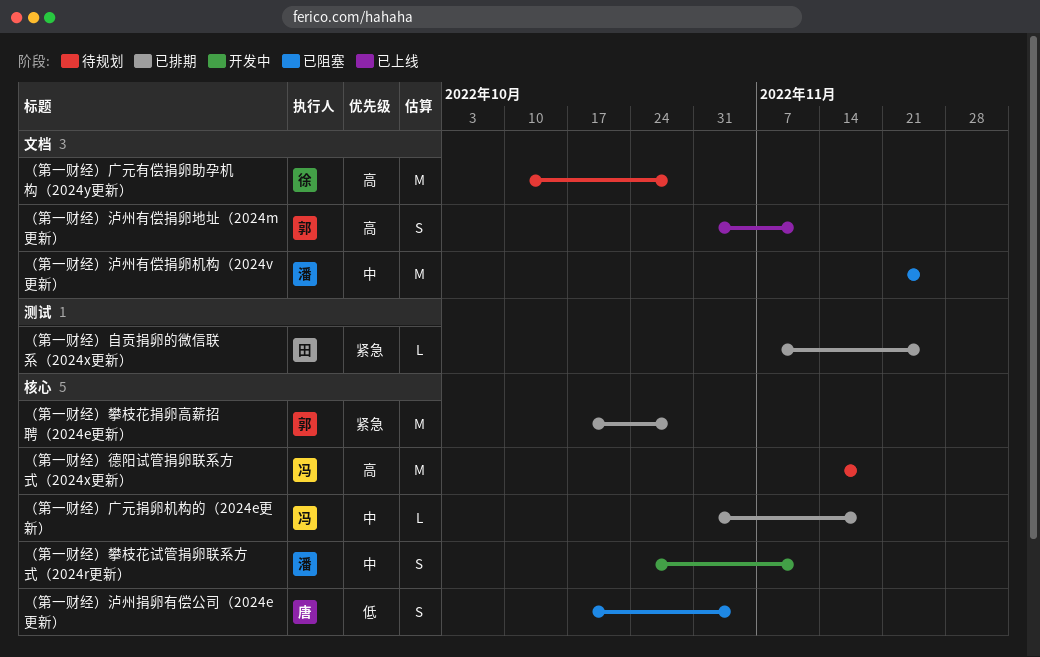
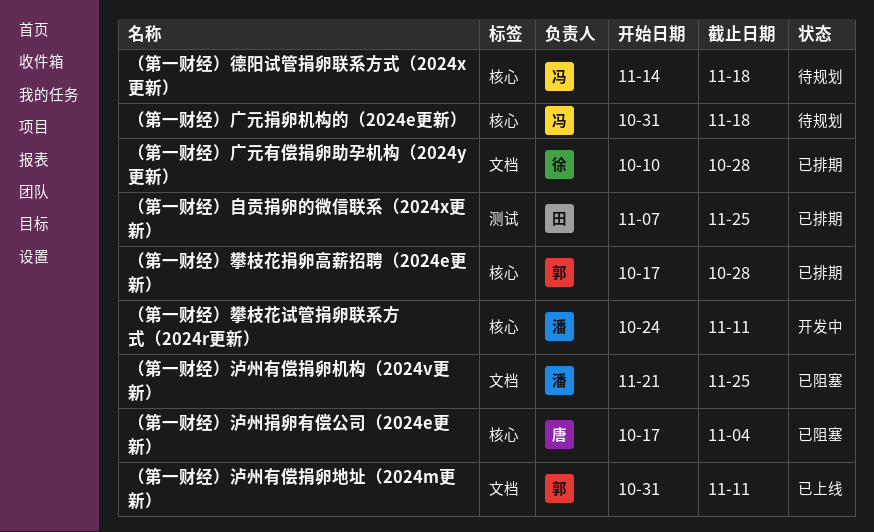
（第一财经）广元捐卵机构的（2024e更新）, status: 已排期 -> 待规划
（第一财经）广元有偿捐卵助孕机构（2024y更新）, status: 待规划 -> 已排期

